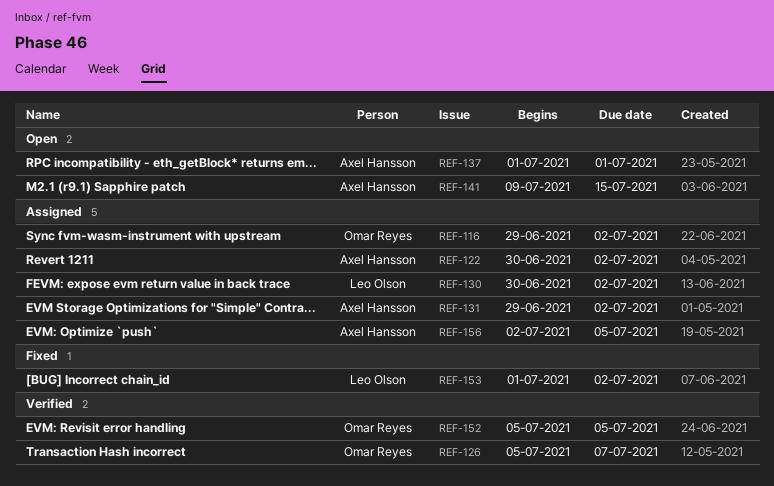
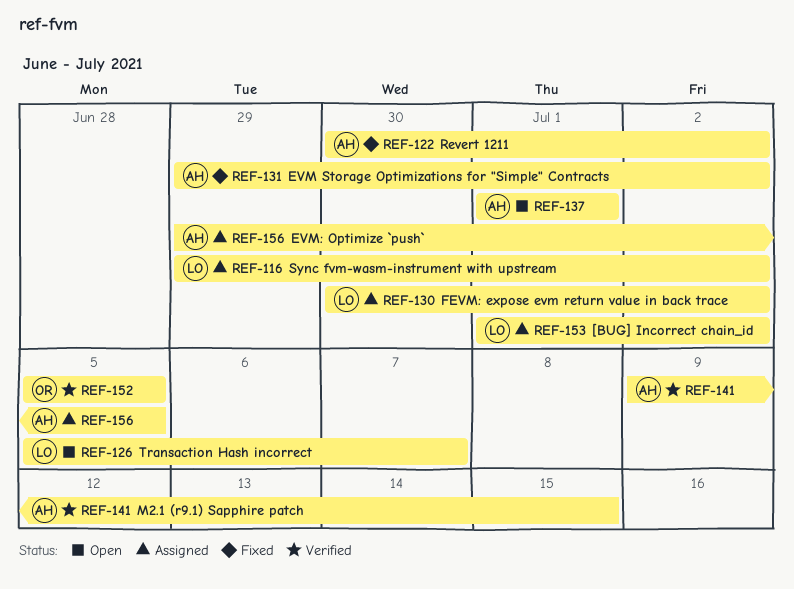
REF-116, owner: Omar Reyes -> Leo Olson
REF-122, status: Assigned -> Fixed
REF-126, status: Verified -> Open
REF-126, owner: Omar Reyes -> Leo Olson
REF-131, status: Assigned -> Fixed
REF-141, status: Open -> Verified
REF-153, status: Fixed -> Assigned
REF-156, start: Jul 2 -> Jun 29

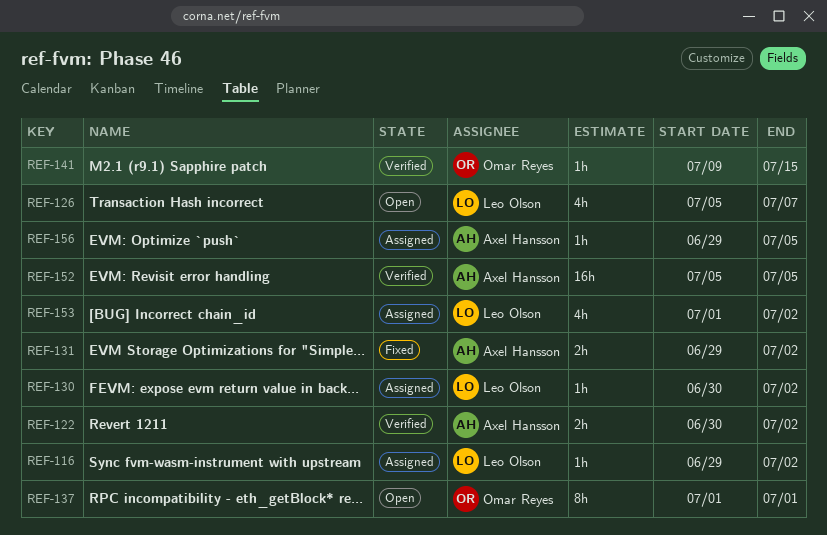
REF-122, status: Fixed -> Verified
REF-137, owner: Axel Hansson -> Omar Reyes
REF-141, owner: Axel Hansson -> Omar Reyes
REF-152, owner: Omar Reyes -> Axel Hansson

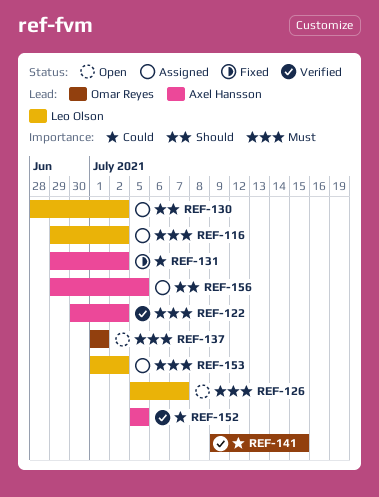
REF-130, start: Jun 30 -> Jun 28

